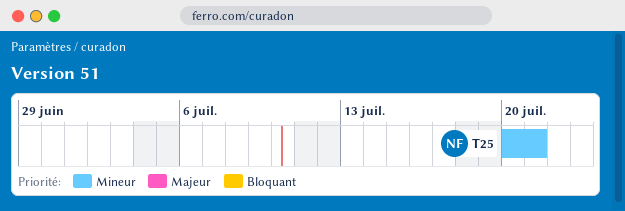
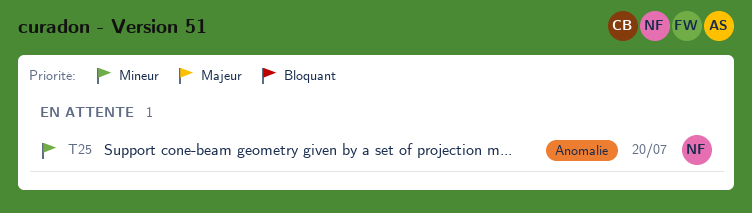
T25, due: Jul 21 -> Jul 20

